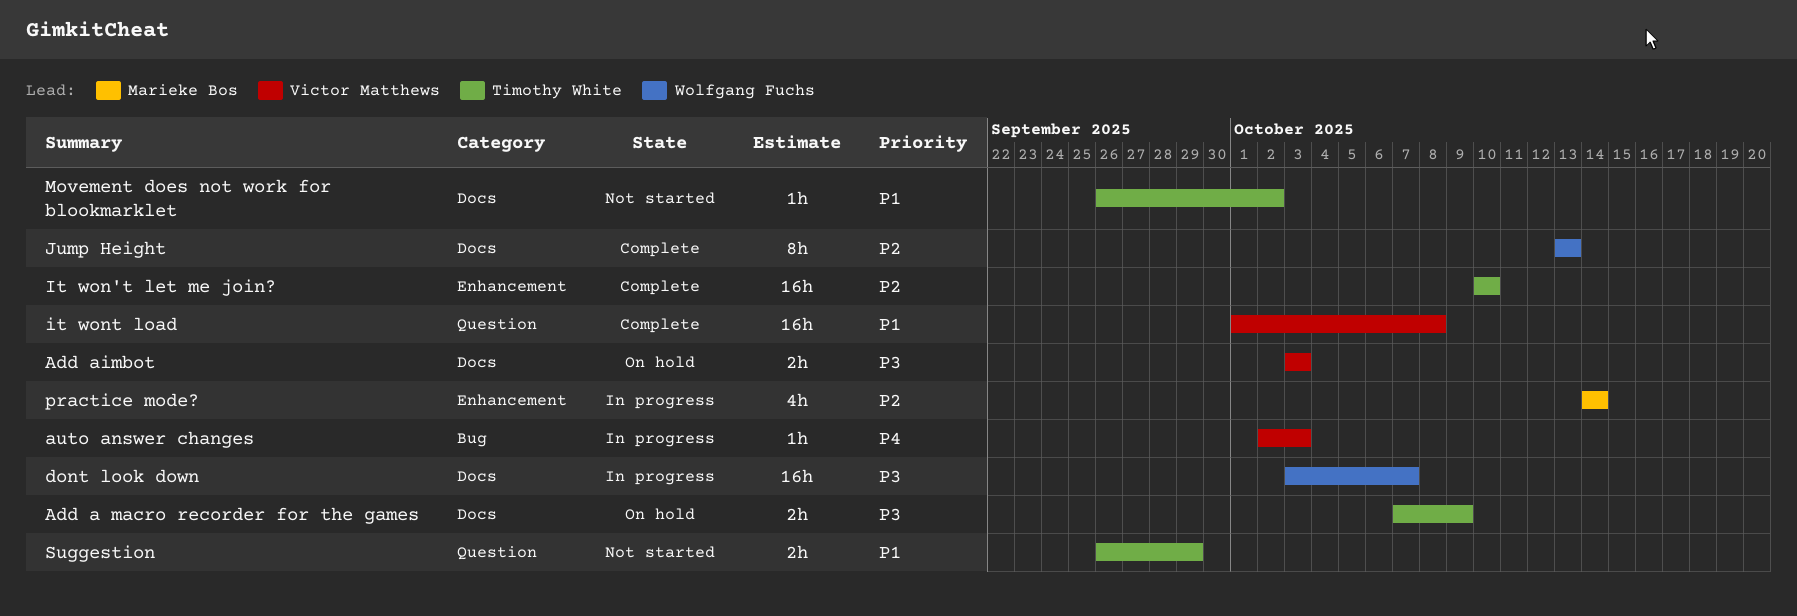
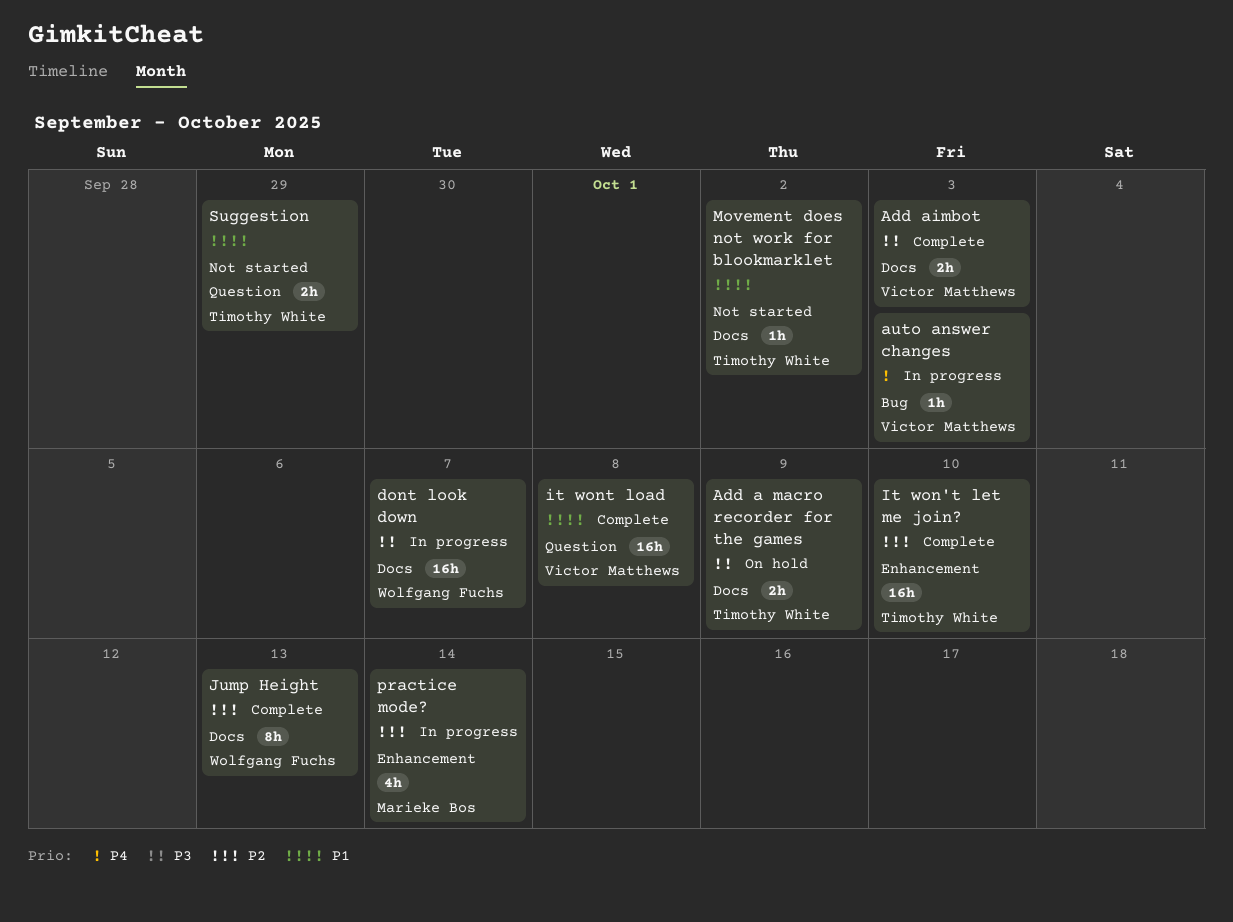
Add aimbot, status: On hold -> Complete

